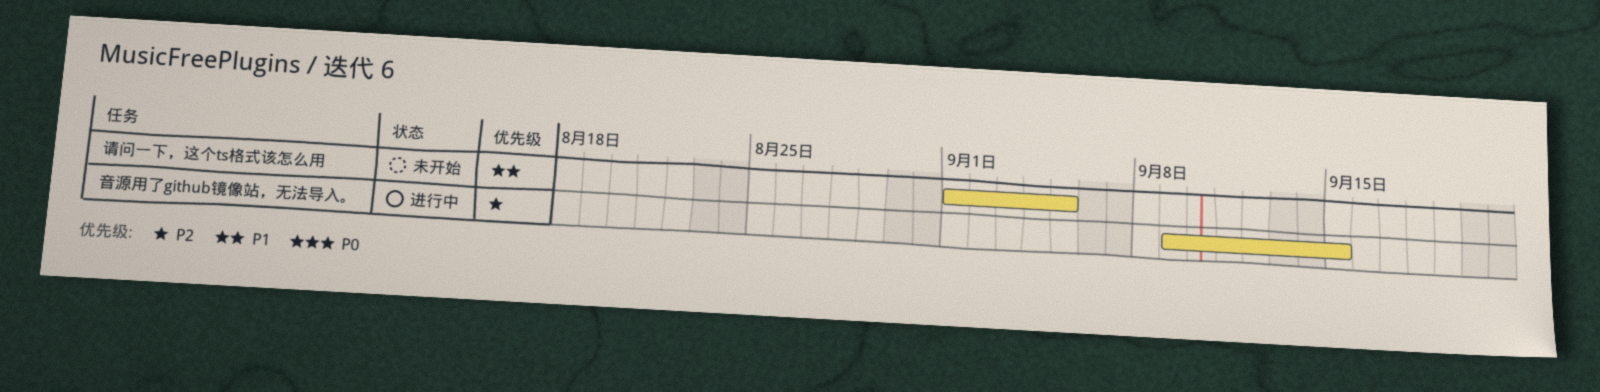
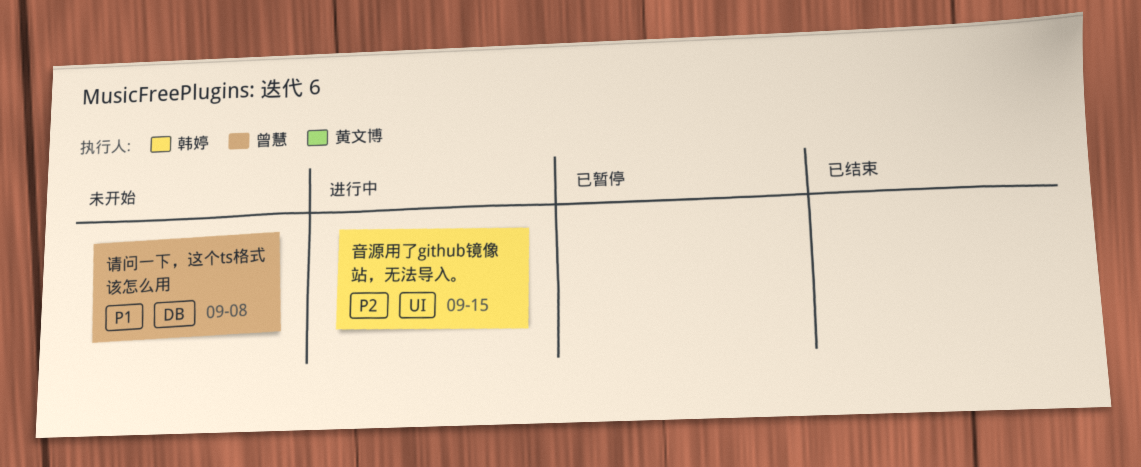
请问一下，这个ts格式该怎么用, due: Sep 5 -> Sep 8

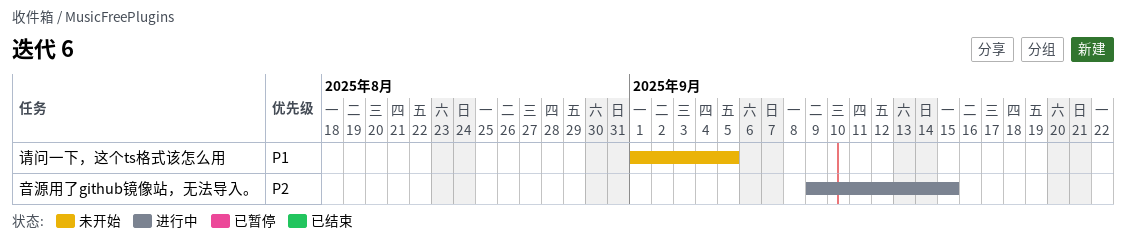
请问一下，这个ts格式该怎么用, due: Sep 8 -> Sep 5

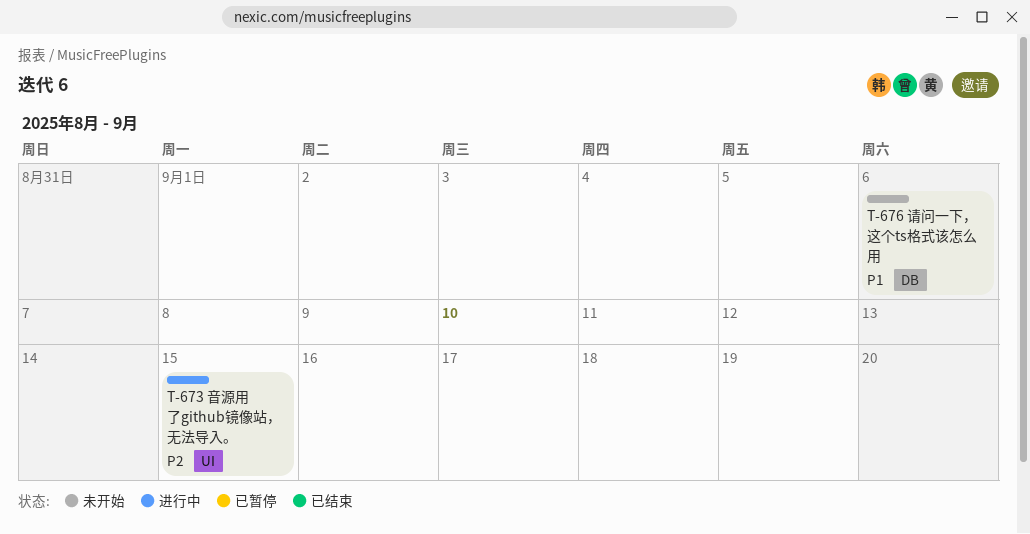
请问一下，这个ts格式该怎么用, due: Sep 5 -> Sep 6

